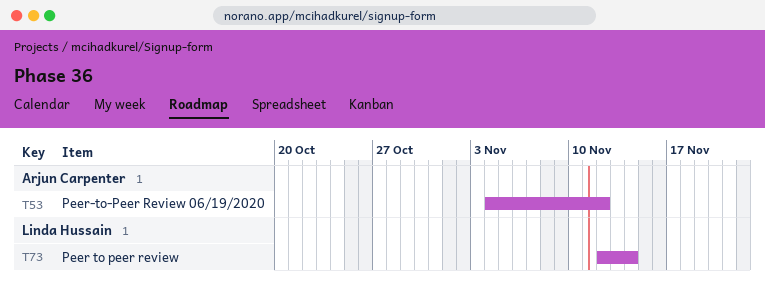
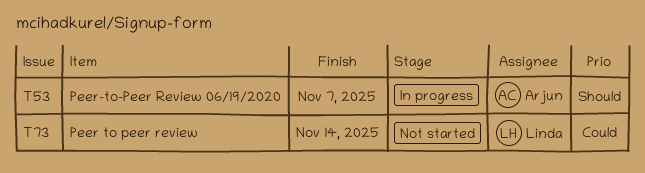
T53, due: Nov 12 -> Nov 7

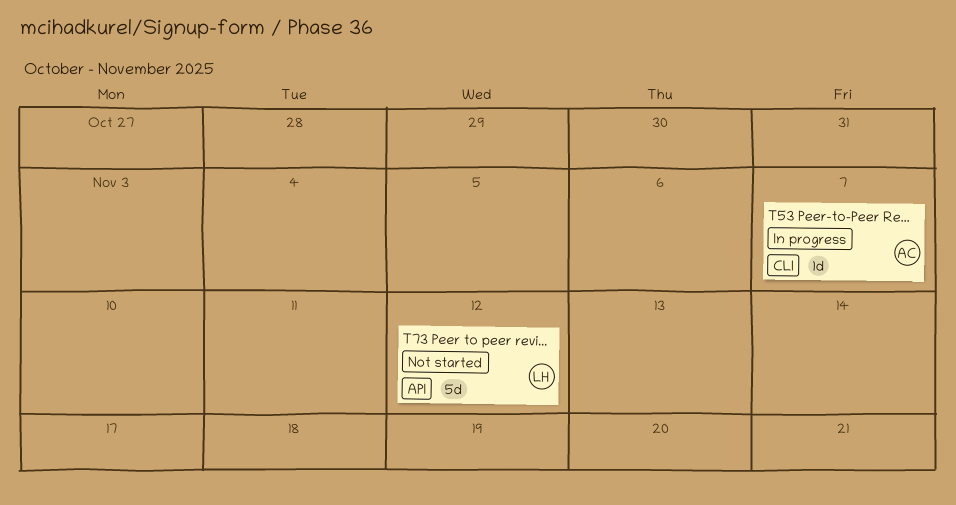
T73, due: Nov 14 -> Nov 12

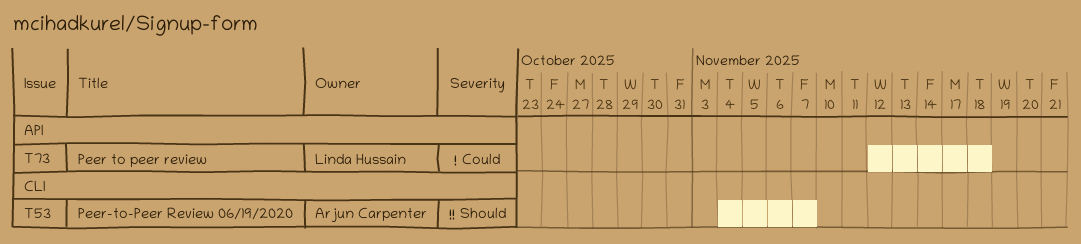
T73, due: Nov 12 -> Nov 18

